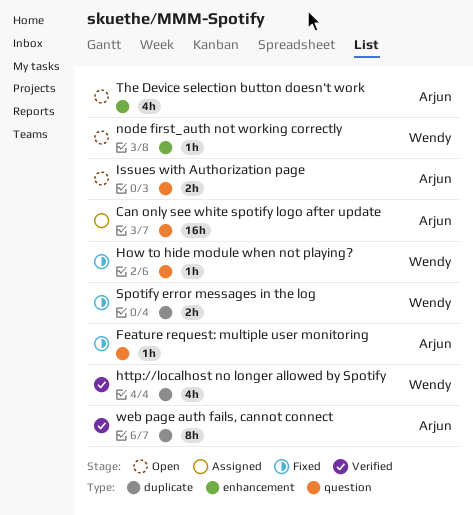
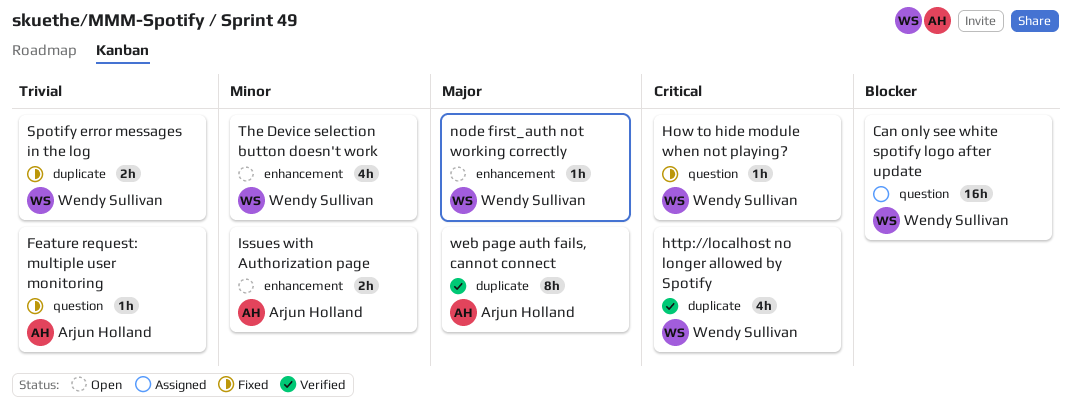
Can only see white spotify logo after update, owner: Arjun Holland -> Wendy Sullivan
Issues with Authorization page, label: question -> enhancement
The Device selection button doesn't work, owner: Arjun Holland -> Wendy Sullivan

